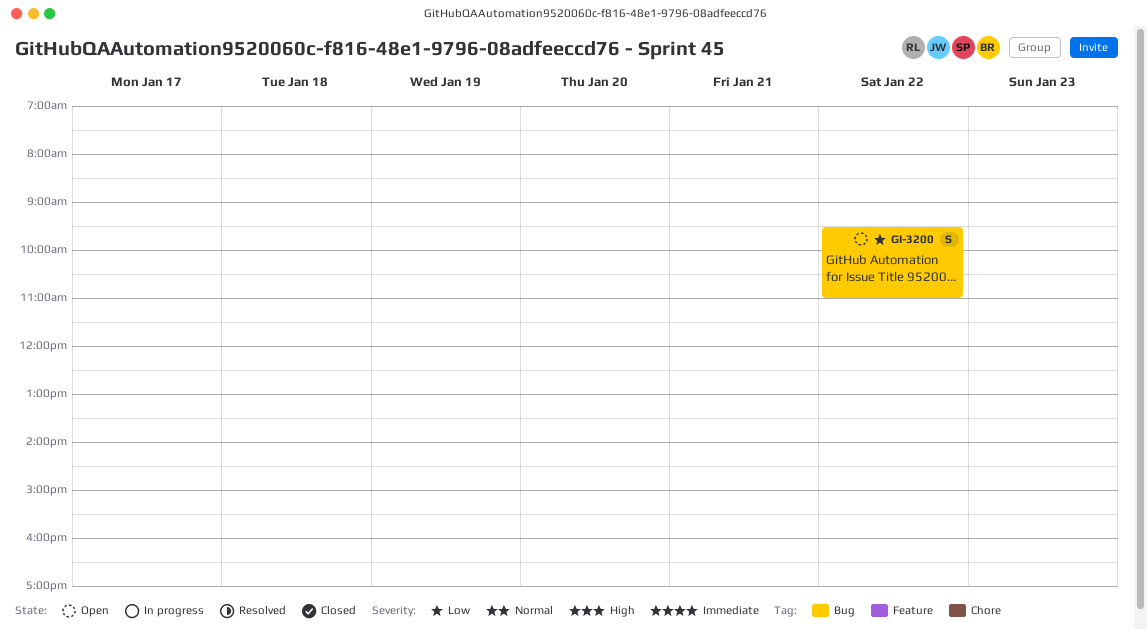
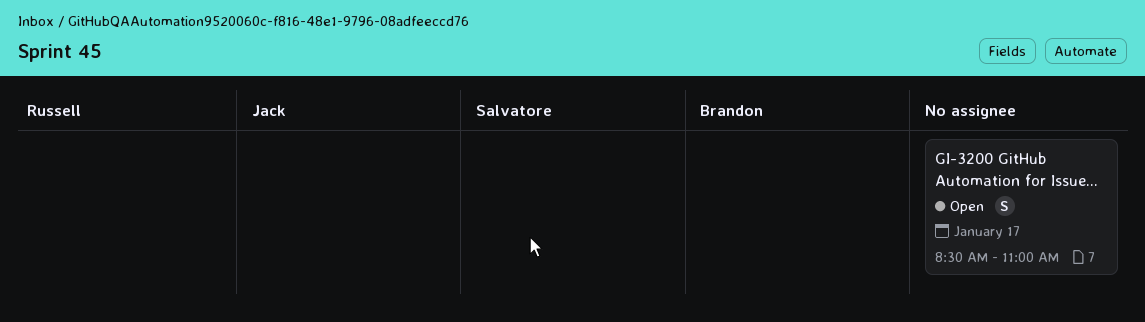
GI-3200, day: Jan 22 -> Jan 17
GI-3200, begins: 09:30 -> 08:30

